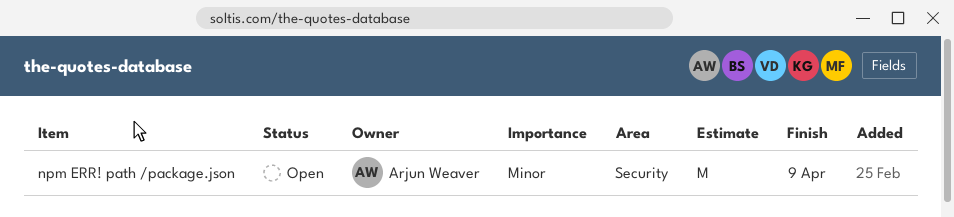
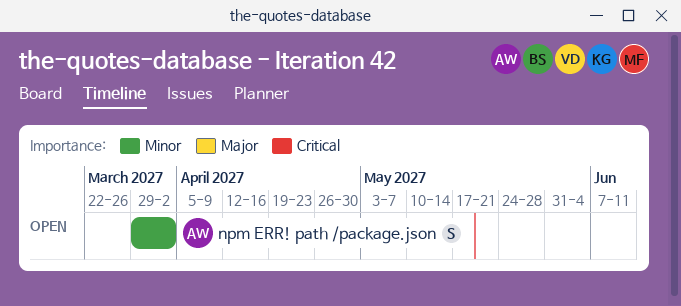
npm ERR! path /package.json, estimate: M -> S
npm ERR! path /package.json, due: Apr 9 -> Apr 2

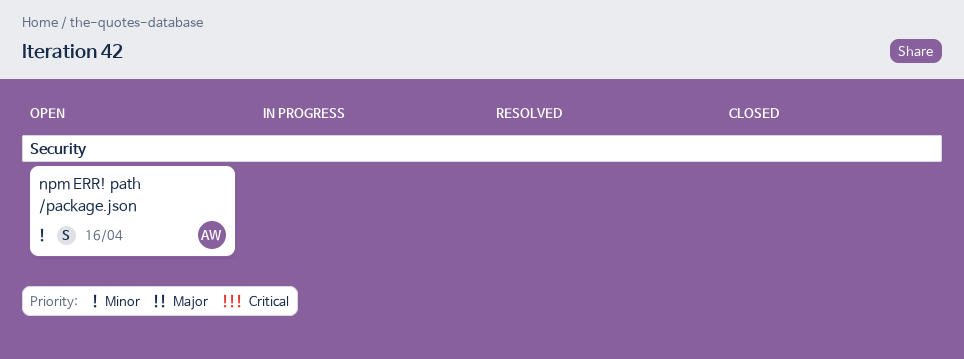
npm ERR! path /package.json, due: Apr 2 -> Apr 16

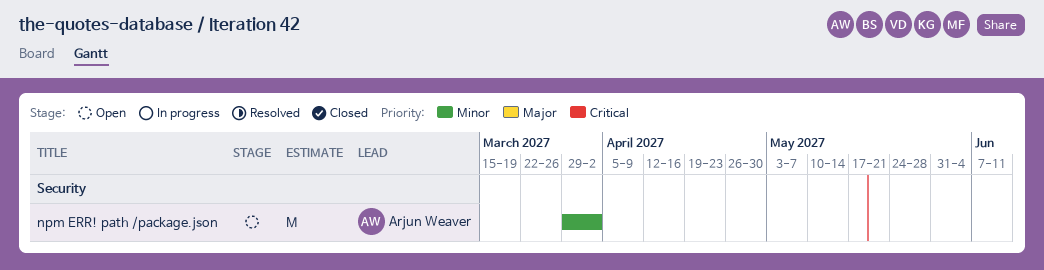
npm ERR! path /package.json, estimate: S -> M
npm ERR! path /package.json, due: Apr 16 -> Apr 2

